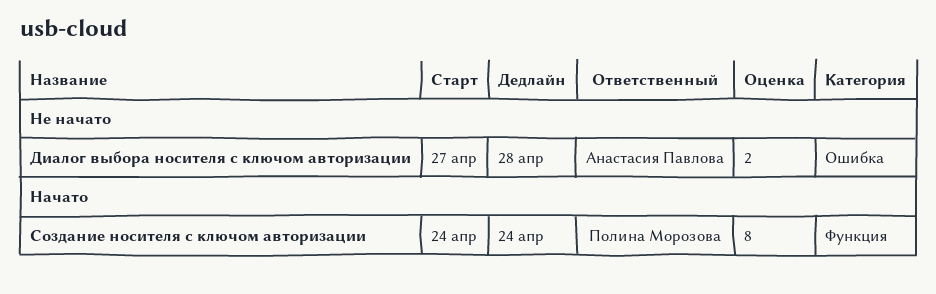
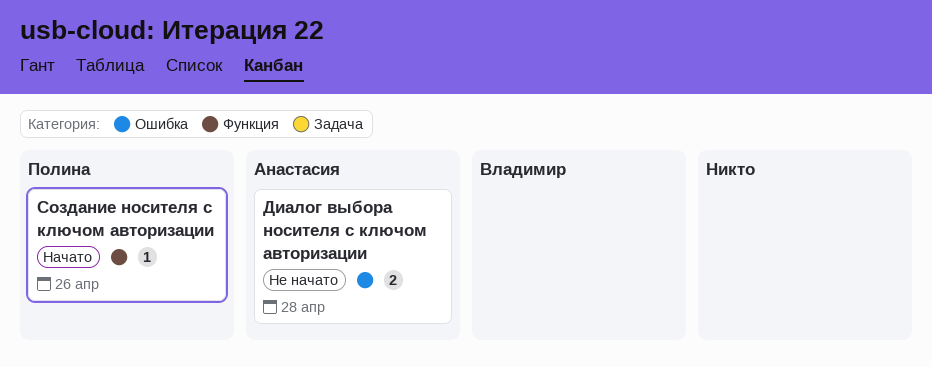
Создание носителя с ключом авторизации, estimate: 8 -> 1
Создание носителя с ключом авторизации, due: Apr 24 -> Apr 26

